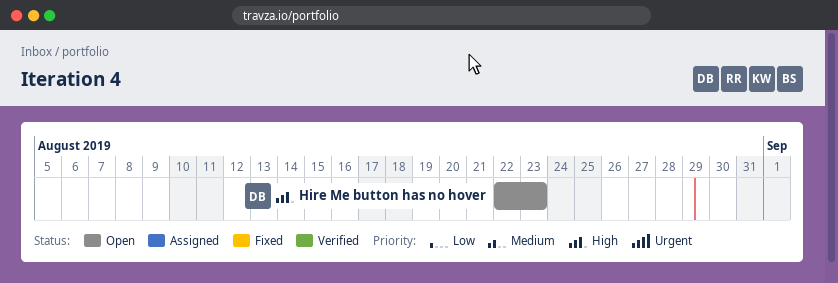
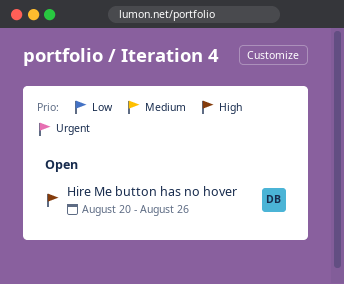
Hire Me button has no hover, start: Aug 22 -> Aug 20
Hire Me button has no hover, due: Aug 23 -> Aug 26

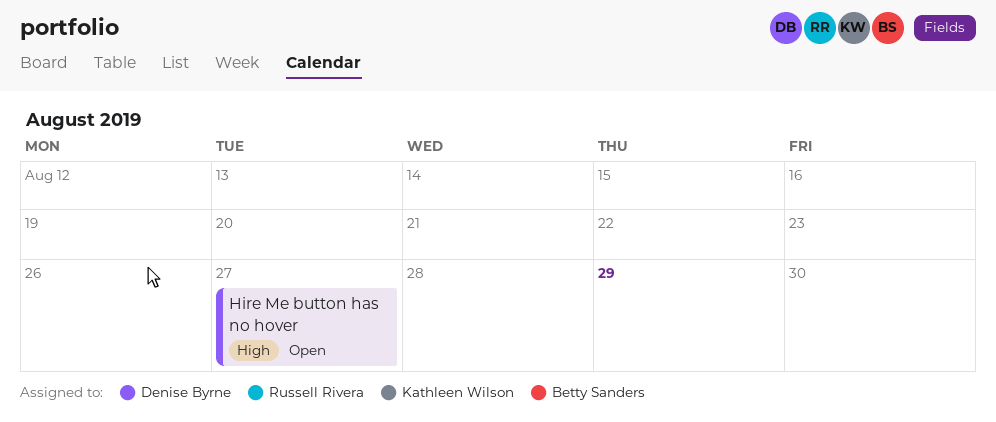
Hire Me button has no hover, due: Aug 26 -> Aug 27

